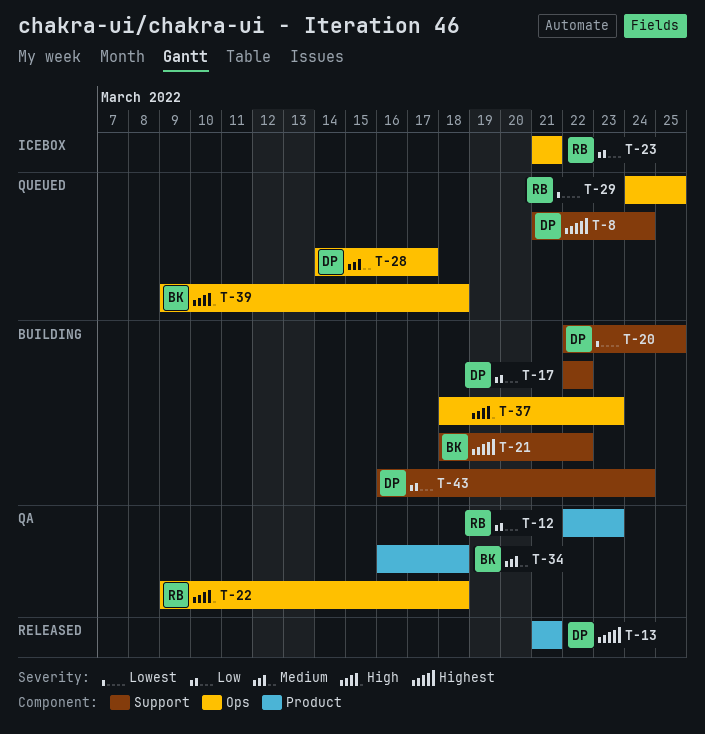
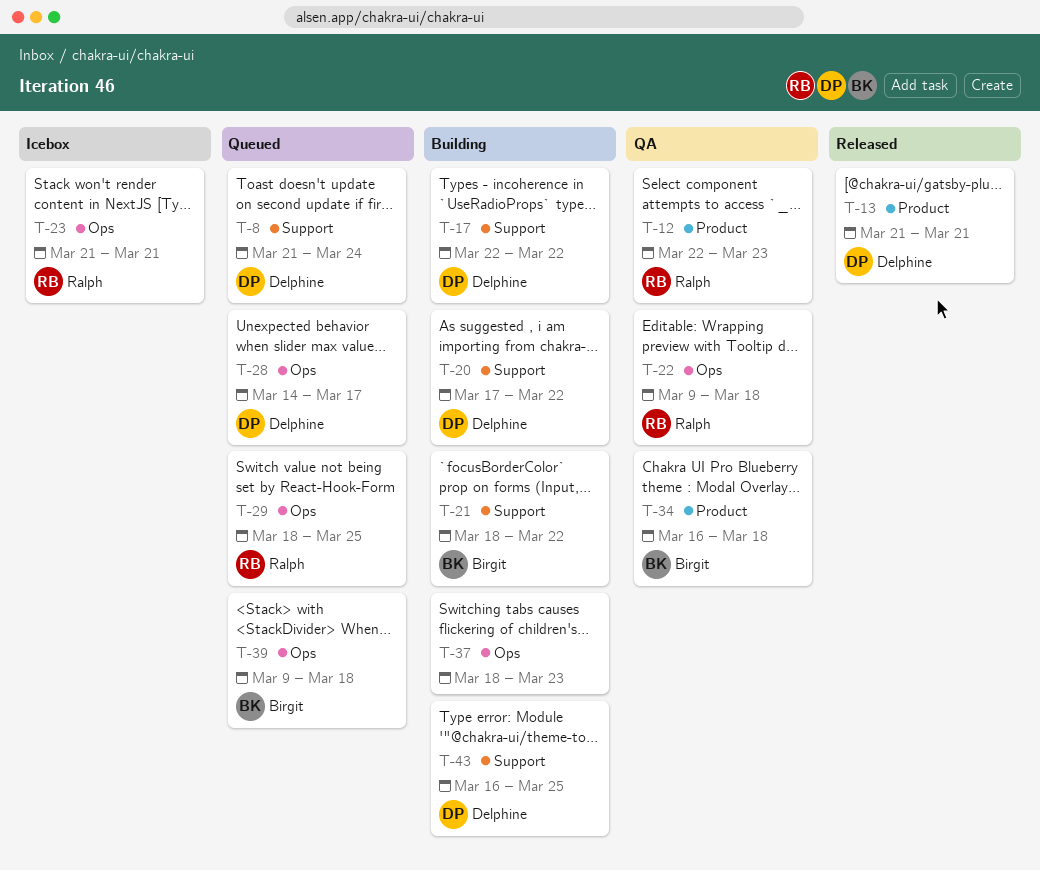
T-20, start: Mar 22 -> Mar 17
T-20, due: Mar 25 -> Mar 22
T-29, start: Mar 24 -> Mar 18
T-43, due: Mar 24 -> Mar 25

